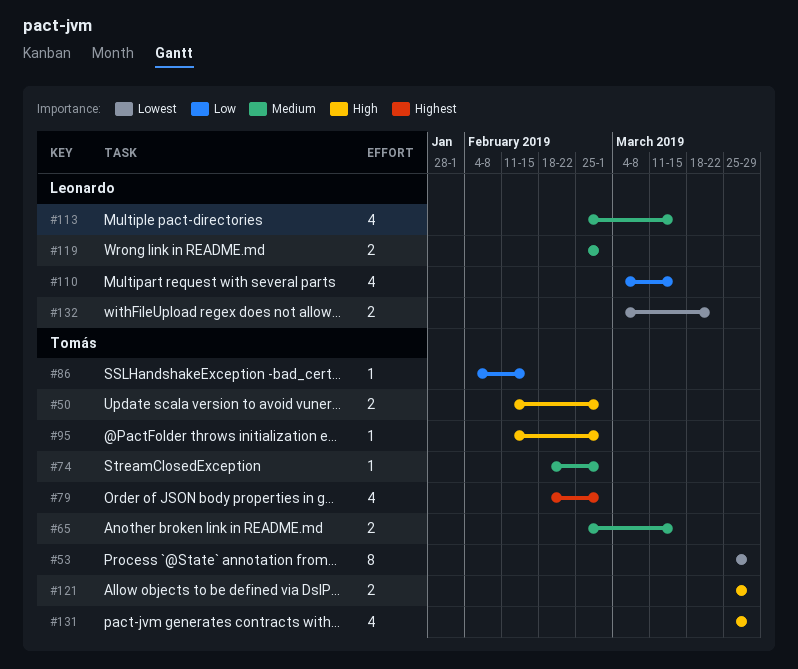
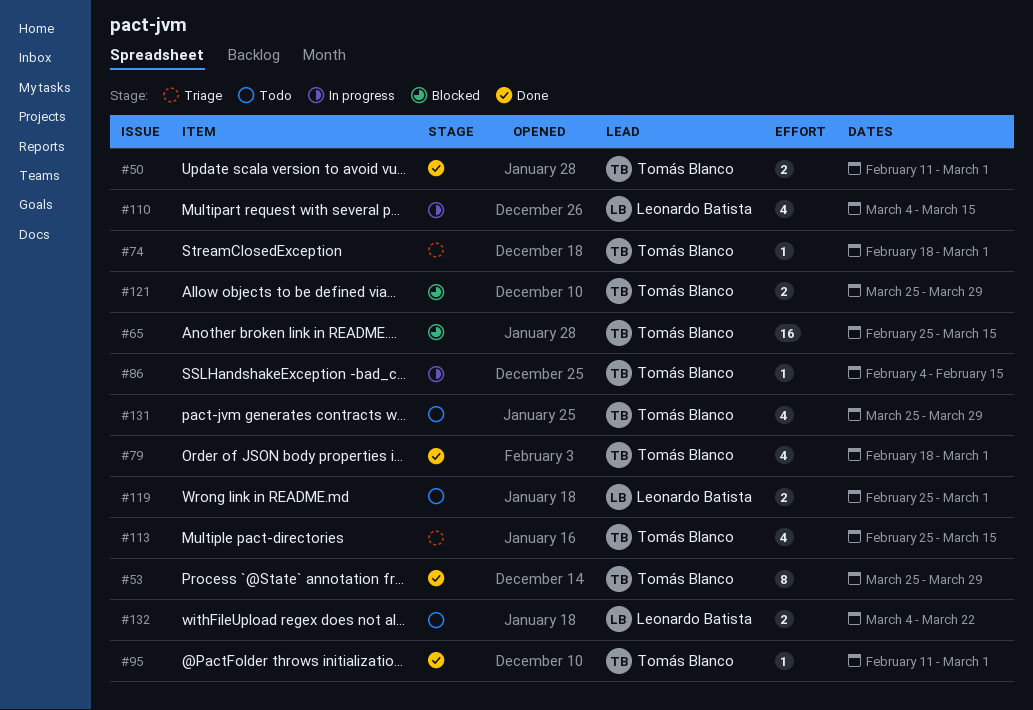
#65, estimate: 2 -> 16
#113, owner: Leonardo Batista -> Tomás Blanco

